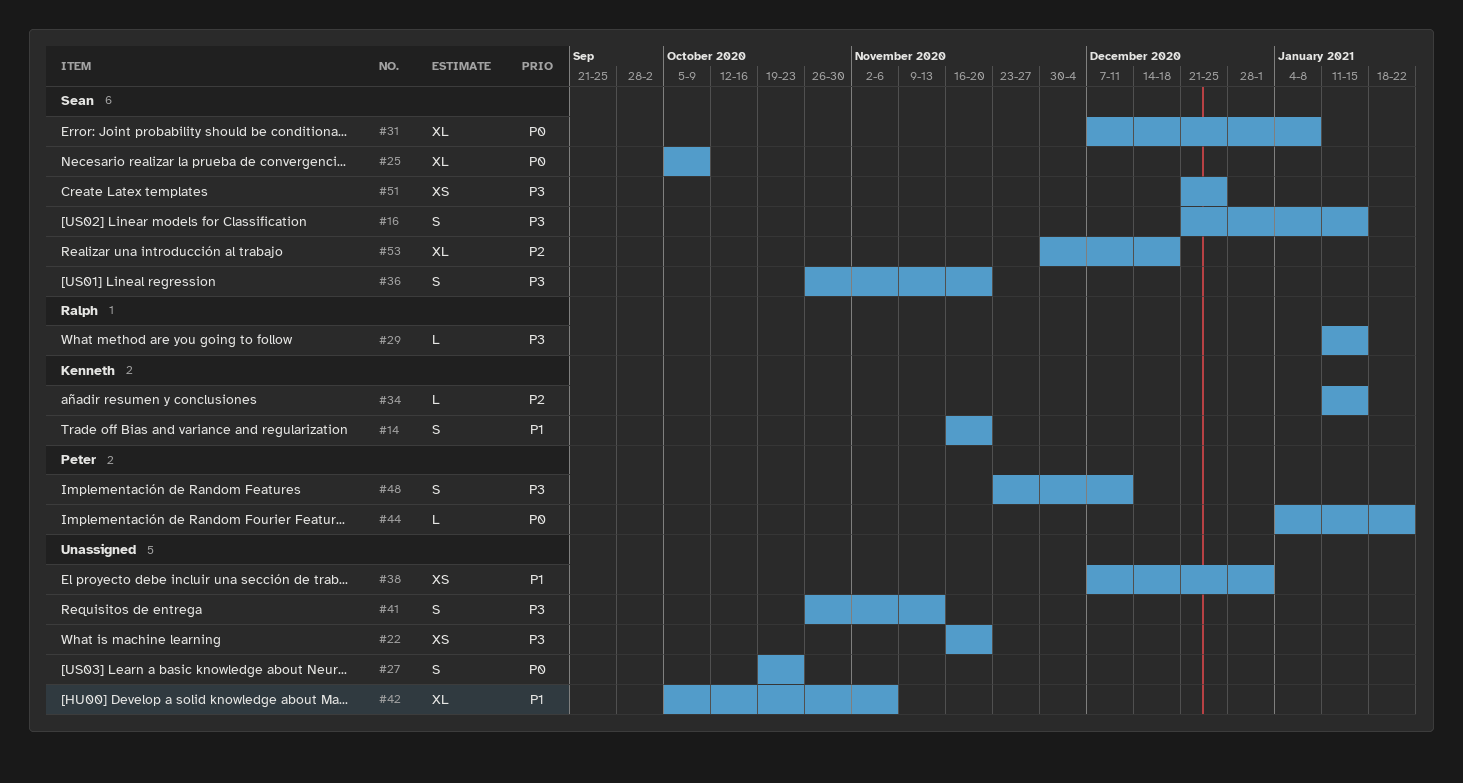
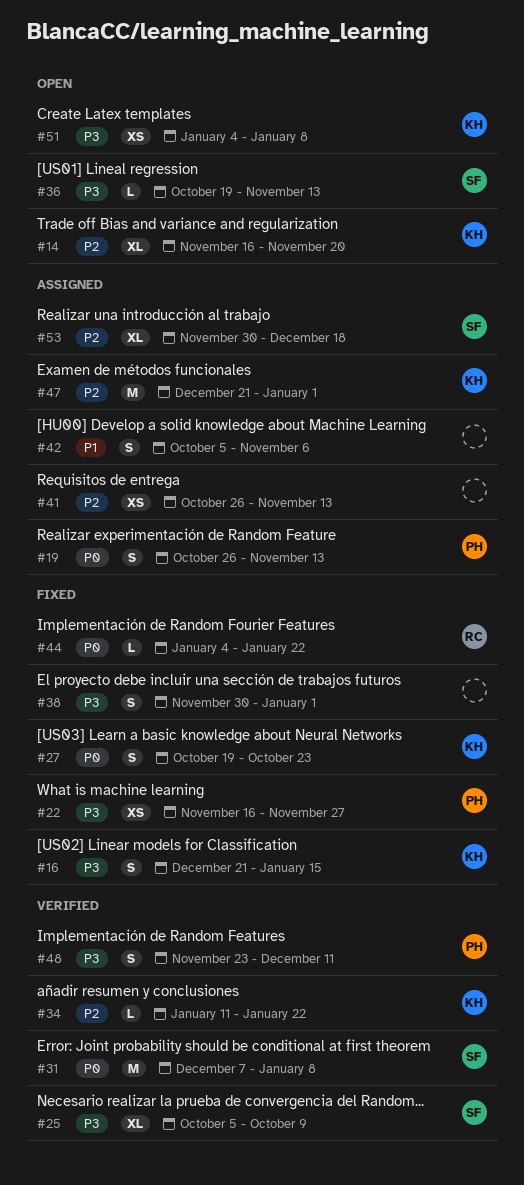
#14, priority: P1 -> P2
#14, estimate: S -> XL
#16, owner: Sean -> Kenneth
#19: none -> present
#22, owner: none -> Peter
#22, due: Nov 20 -> Nov 27
#25, priority: P0 -> P3
#27, owner: none -> Kenneth
#29: present -> none
#31, estimate: XL -> M
#34, due: Jan 15 -> Jan 22
#36, estimate: S -> L
#36, start: Oct 26 -> Oct 19
#36, due: Nov 20 -> Nov 13
#38, priority: P1 -> P3
#38, estimate: XS -> S
#38, start: Dec 7 -> Nov 30
#41, priority: P3 -> P2
#41, estimate: S -> XS
#42, estimate: XL -> S
#44, owner: Peter -> Ralph
#47: none -> present
#51, owner: Sean -> Kenneth
#51, start: Dec 21 -> Jan 4
#51, due: Dec 25 -> Jan 8

